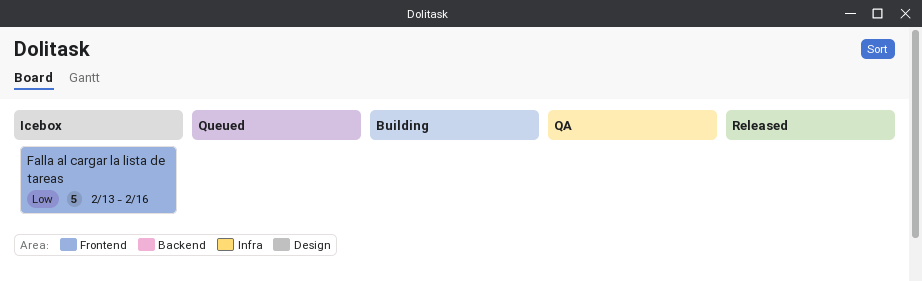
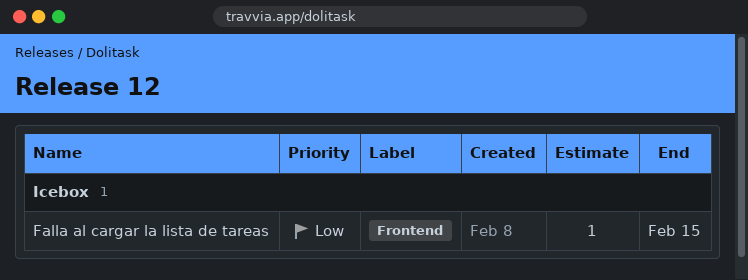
Falla al cargar la lista de tareas, estimate: 5 -> 1
Falla al cargar la lista de tareas, due: Feb 16 -> Feb 15

